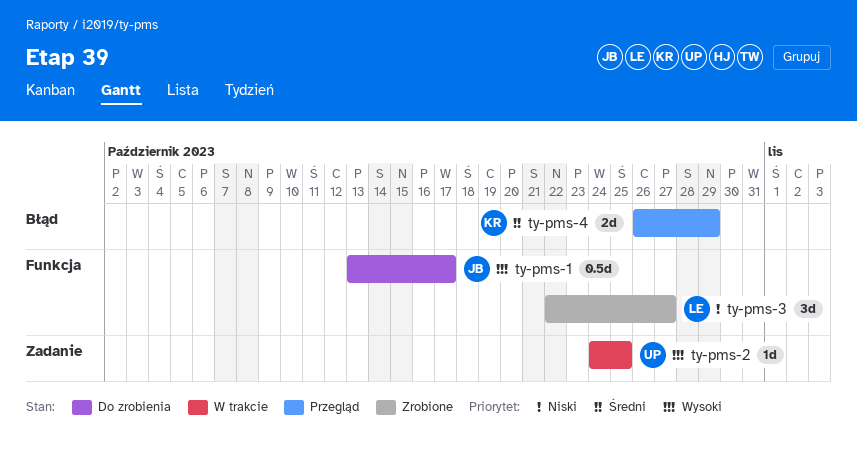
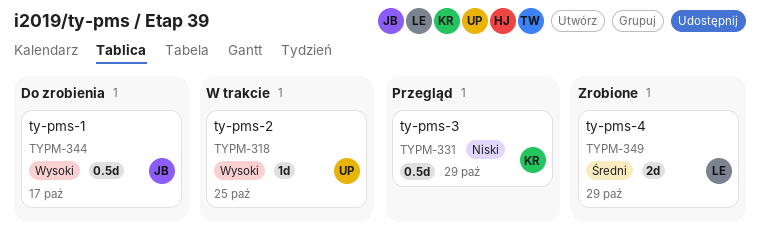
ty-pms-3, status: Zrobione -> Przegląd
ty-pms-3, owner: LE -> KR
ty-pms-3, estimate: 3d -> 0.5d
ty-pms-3, due: Oct 27 -> Oct 29
ty-pms-4, status: Przegląd -> Zrobione
ty-pms-4, owner: KR -> LE

